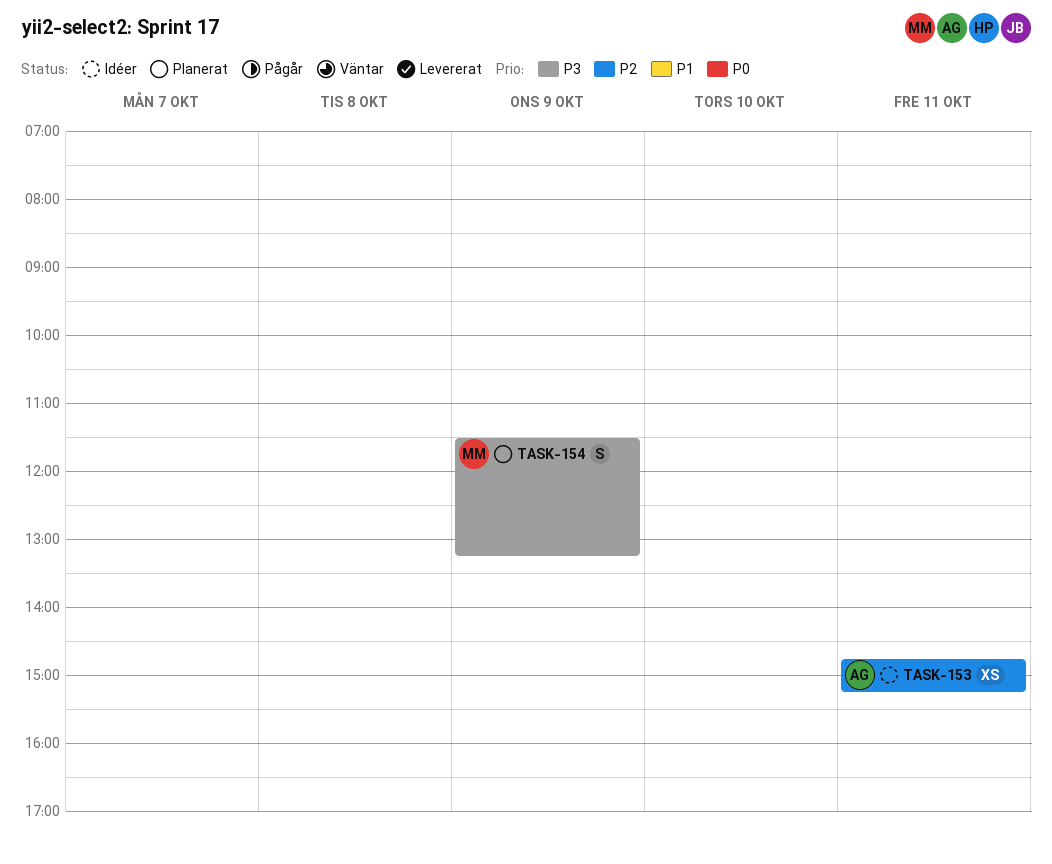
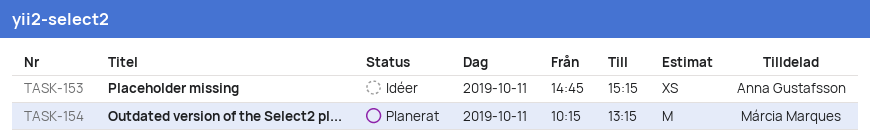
TASK-154, estimate: S -> M
TASK-154, day: Oct 9 -> Oct 11
TASK-154, begins: 11:30 -> 10:15

